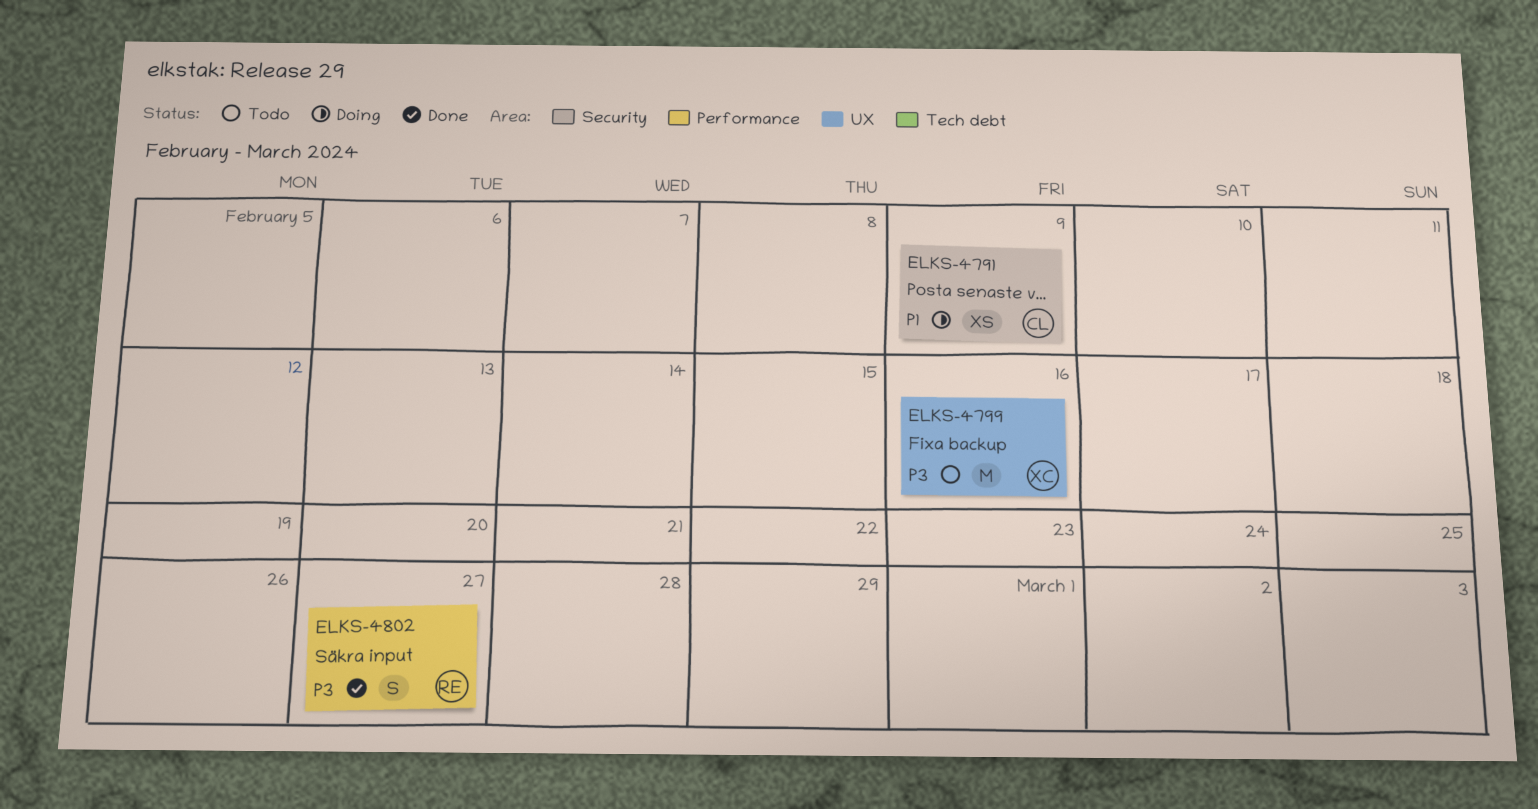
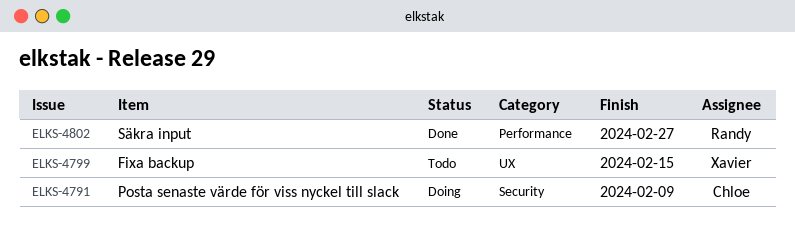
ELKS-4799, due: Feb 16 -> Feb 15

